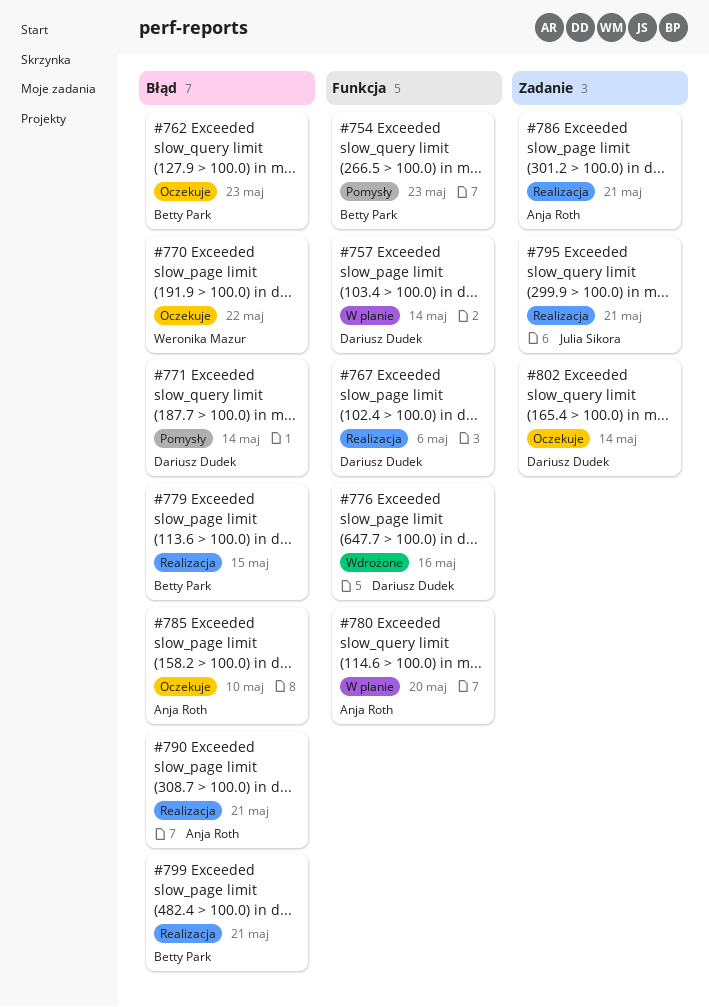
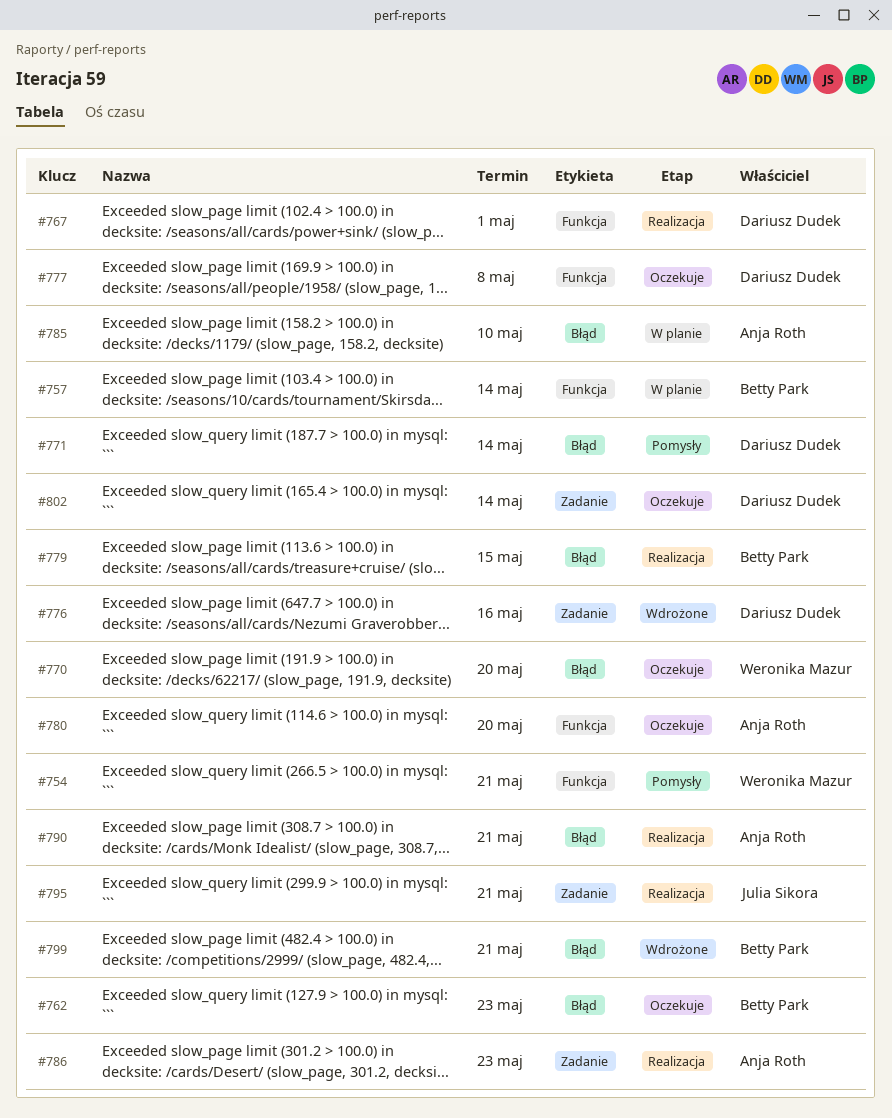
#754, owner: Betty Park -> Weronika Mazur
#754, due: May 23 -> May 21
#757, owner: Dariusz Dudek -> Betty Park
#767, due: May 6 -> May 1
#770, due: May 22 -> May 20
#776, label: Funkcja -> Zadanie
#777: none -> present
#780, status: W planie -> Oczekuje
#785, status: Oczekuje -> W planie
#786, due: May 21 -> May 23
#799, status: Realizacja -> Wdrożone

